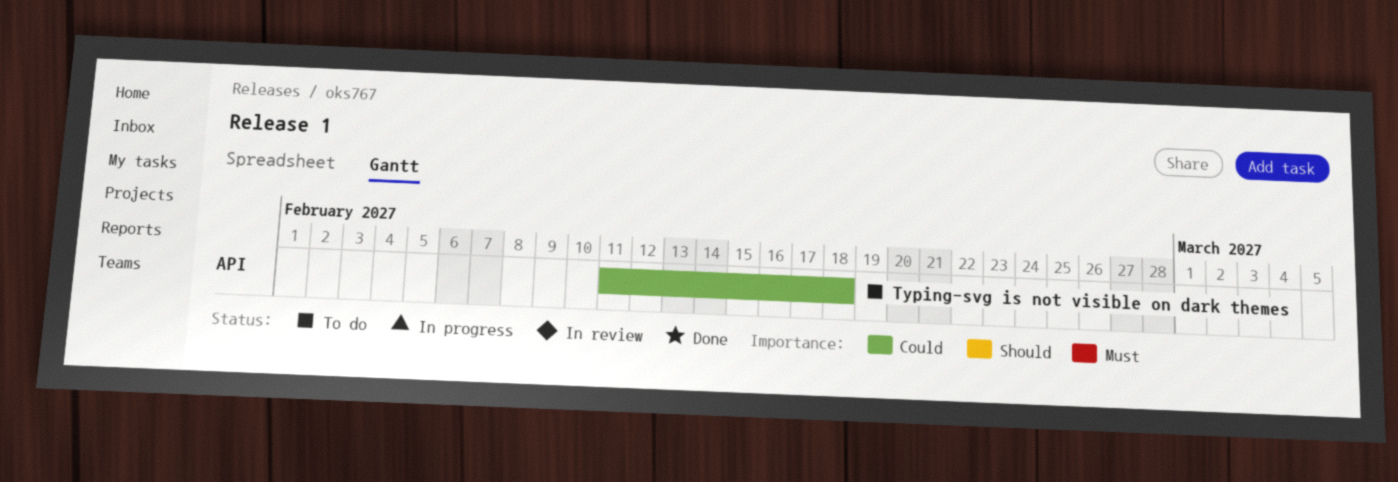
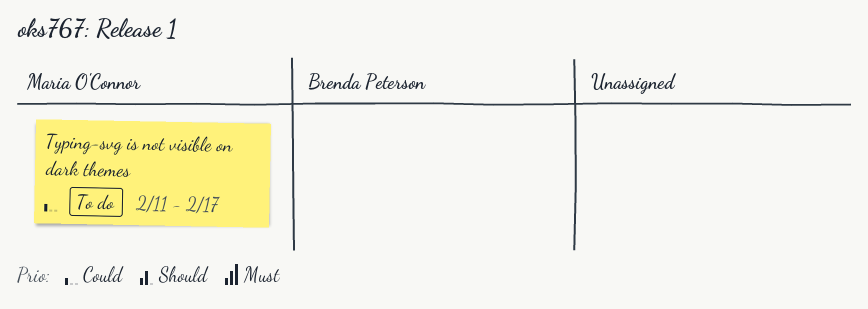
Typing-svg is not visible on dark themes, due: Feb 18 -> Feb 17

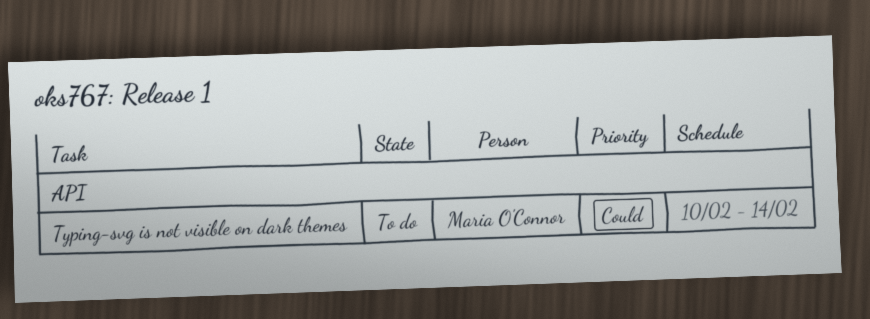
Typing-svg is not visible on dark themes, start: Feb 11 -> Feb 10
Typing-svg is not visible on dark themes, due: Feb 17 -> Feb 14

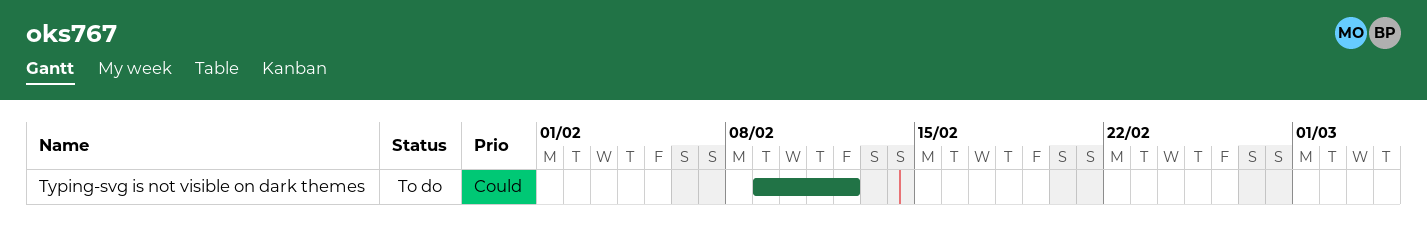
Typing-svg is not visible on dark themes, start: Feb 10 -> Feb 9
Typing-svg is not visible on dark themes, due: Feb 14 -> Feb 12

